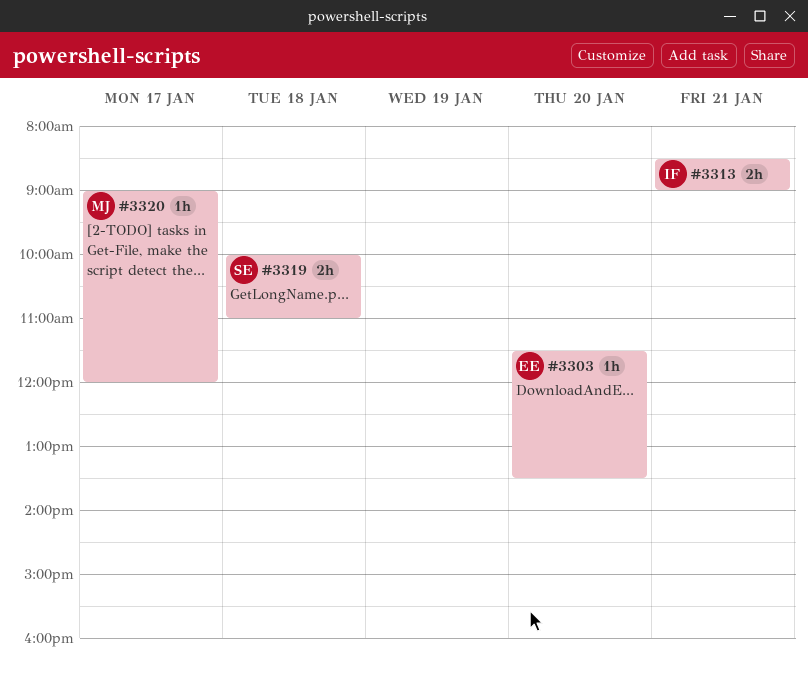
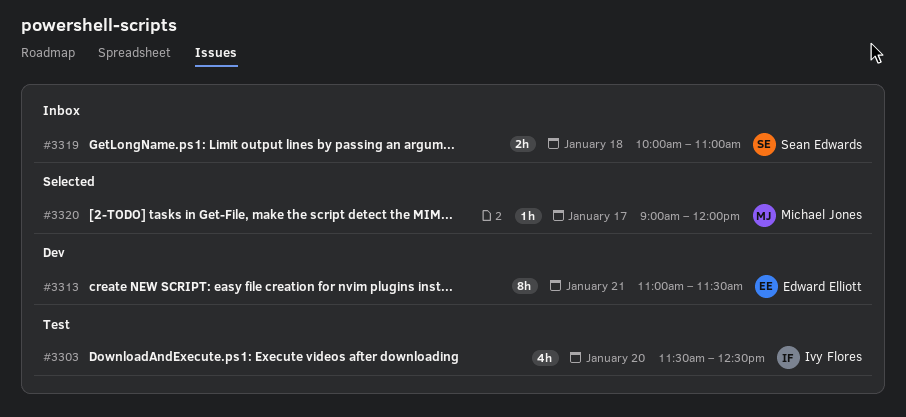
#3303, owner: Edward Elliott -> Ivy Flores
#3303, estimate: 1h -> 4h
#3303, ends: 13:30 -> 12:30
#3313, owner: Ivy Flores -> Edward Elliott
#3313, estimate: 2h -> 8h
#3313, begins: 08:30 -> 11:00
#3313, ends: 09:00 -> 11:30

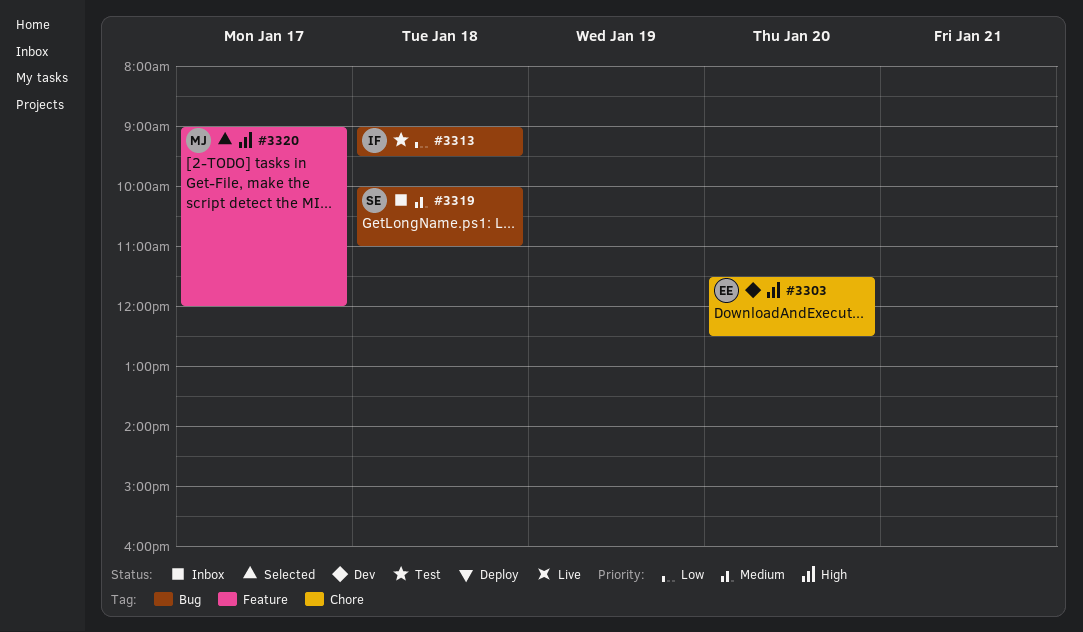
#3303, status: Test -> Dev
#3303, owner: Ivy Flores -> Edward Elliott
#3313, status: Dev -> Test
#3313, owner: Edward Elliott -> Ivy Flores
#3313, day: Jan 21 -> Jan 18
#3313, begins: 11:00 -> 09:00
#3313, ends: 11:30 -> 09:30

